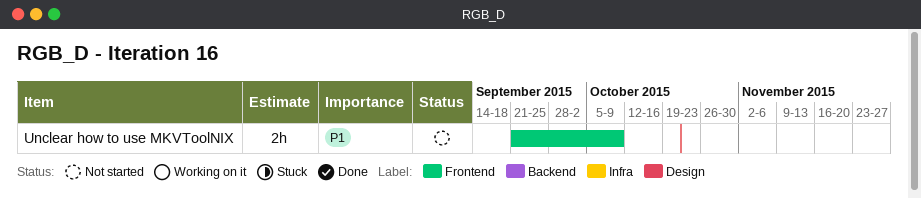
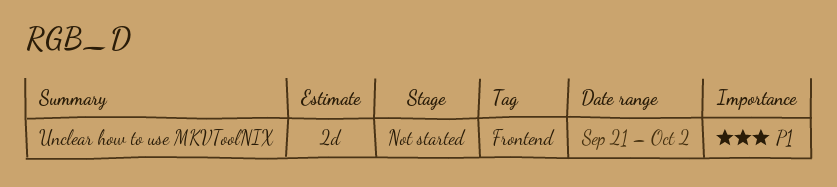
Unclear how to use MKVToolNIX, estimate: 2h -> 2d
Unclear how to use MKVToolNIX, due: Oct 9 -> Oct 2

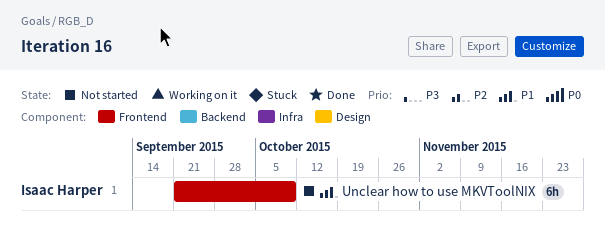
Unclear how to use MKVToolNIX, estimate: 2d -> 6h
Unclear how to use MKVToolNIX, due: Oct 2 -> Oct 9

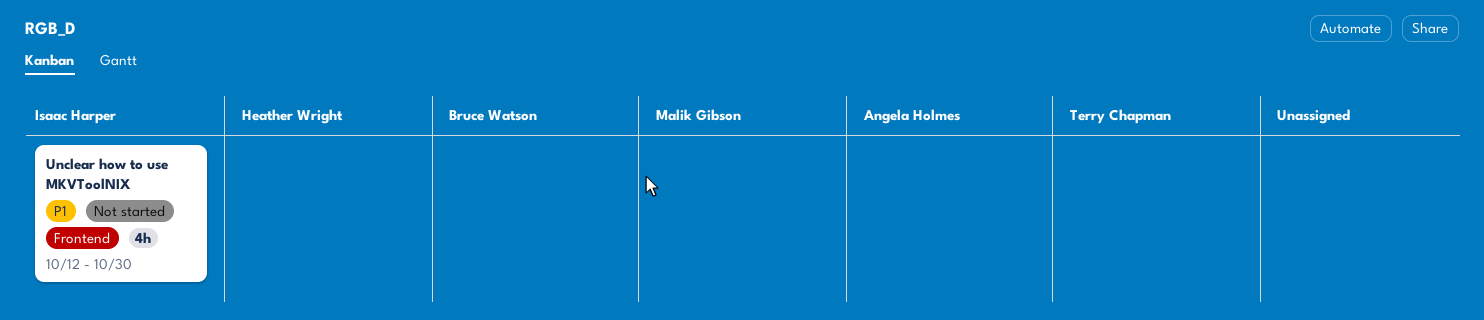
Unclear how to use MKVToolNIX, estimate: 6h -> 4h
Unclear how to use MKVToolNIX, start: Sep 21 -> Oct 12
Unclear how to use MKVToolNIX, due: Oct 9 -> Oct 30

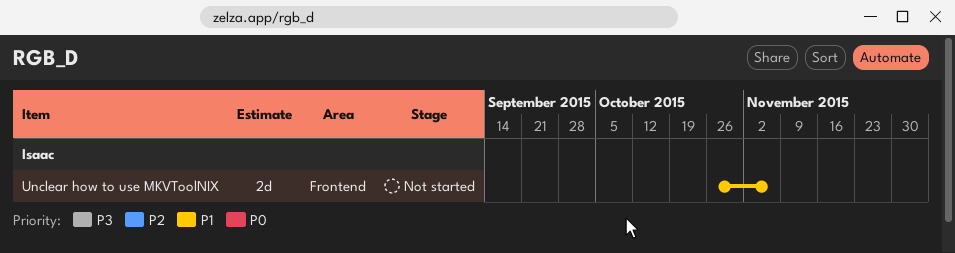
Unclear how to use MKVToolNIX, estimate: 4h -> 2d
Unclear how to use MKVToolNIX, start: Oct 12 -> Oct 26
Unclear how to use MKVToolNIX, due: Oct 30 -> Nov 6

